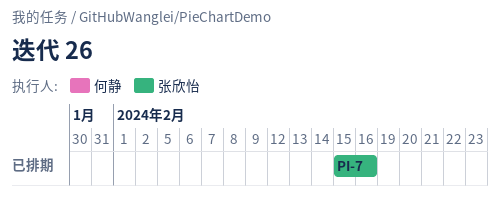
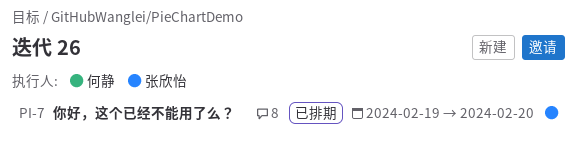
PI-7, start: Feb 15 -> Feb 19
PI-7, due: Feb 16 -> Feb 20

